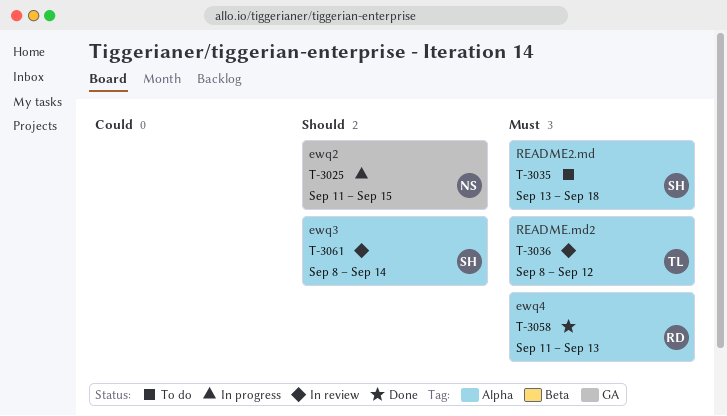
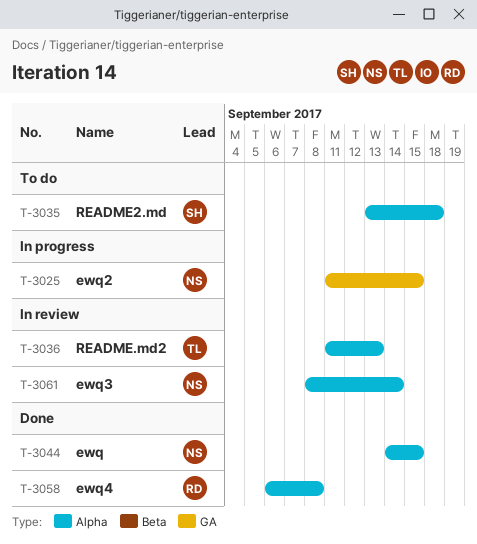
T-3036, start: Sep 8 -> Sep 11
T-3036, due: Sep 12 -> Sep 13
T-3044: none -> present
T-3058, start: Sep 11 -> Sep 6
T-3058, due: Sep 13 -> Sep 8
T-3061, owner: SH -> NS

